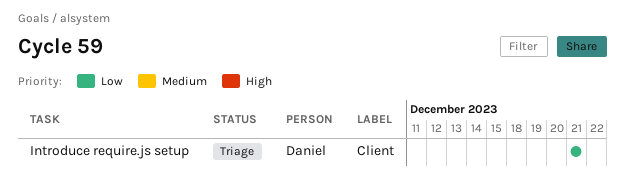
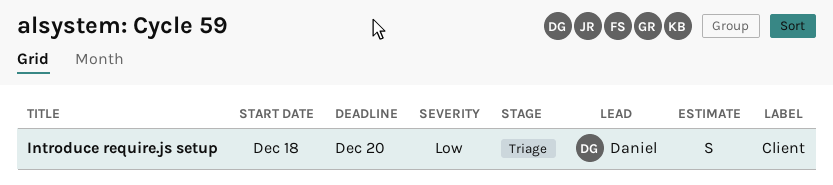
Introduce require.js setup, start: Dec 21 -> Dec 18
Introduce require.js setup, due: Dec 21 -> Dec 20

